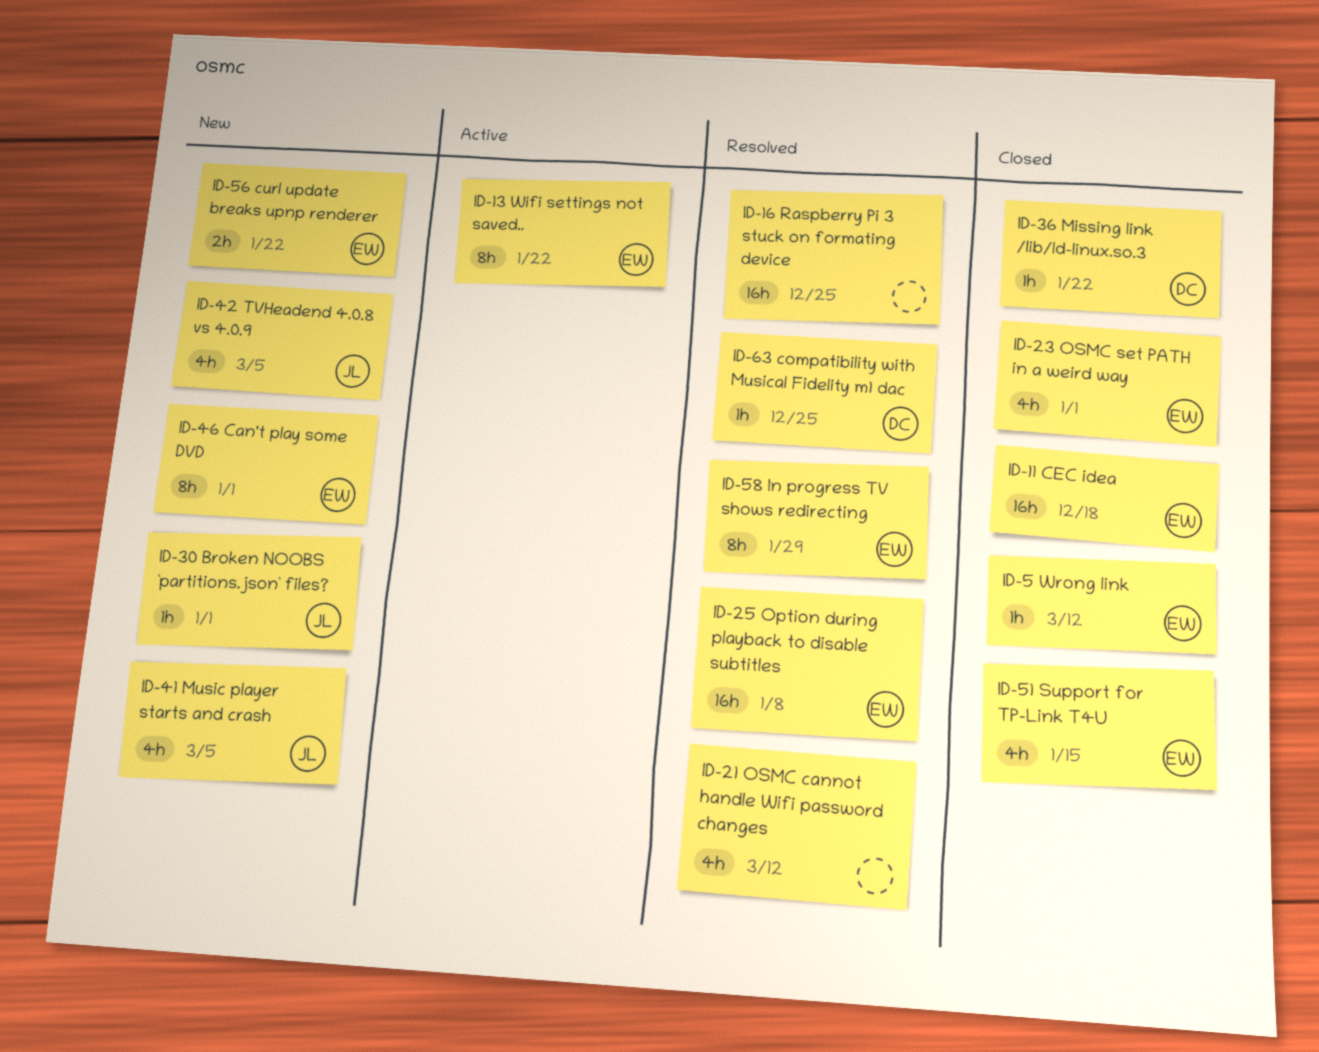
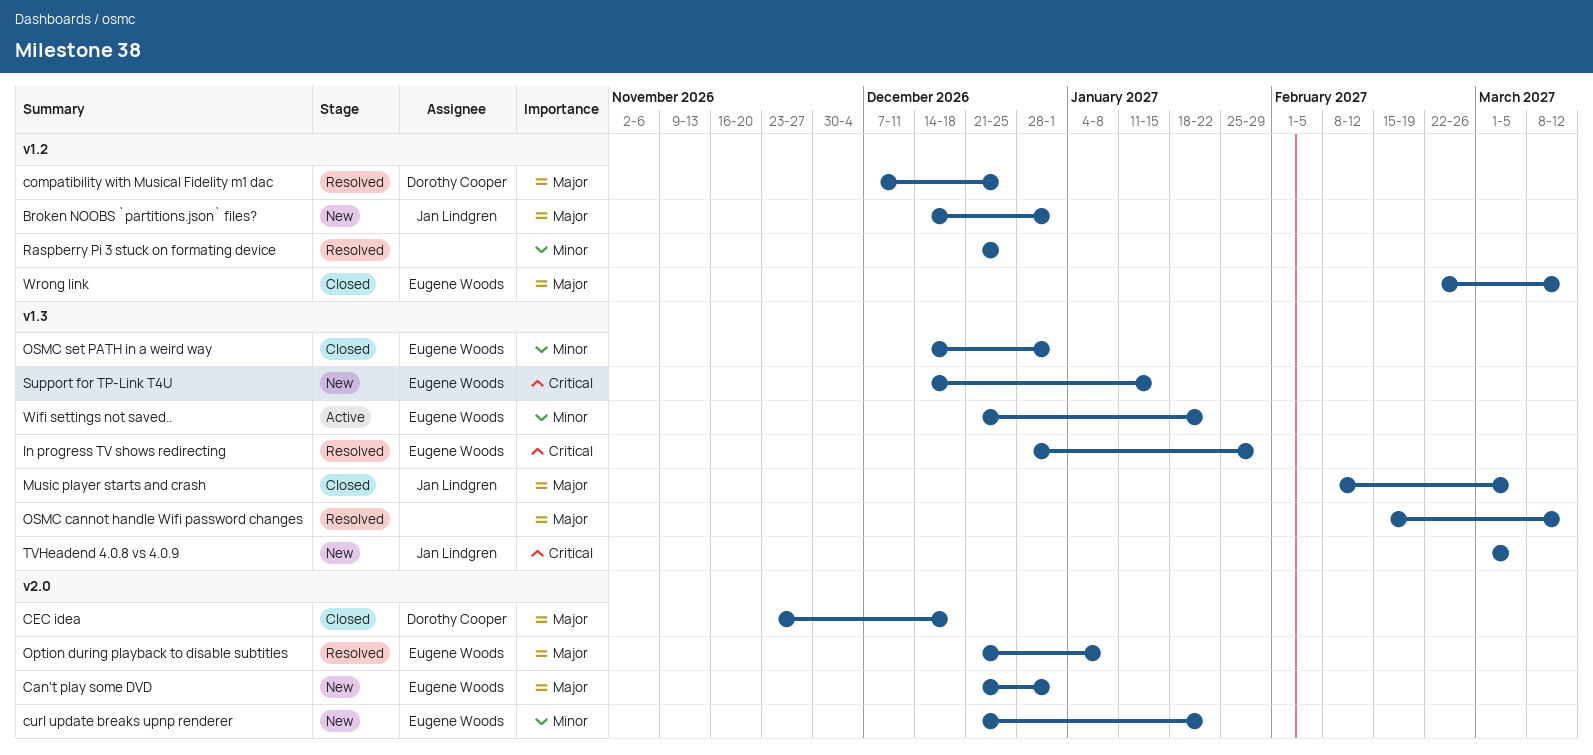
CEC idea, owner: Eugene Woods -> Dorothy Cooper
Missing link /lib/ld-linux.so.3: present -> none
Music player starts and crash, status: New -> Closed
Support for TP-Link T4U, status: Closed -> New

